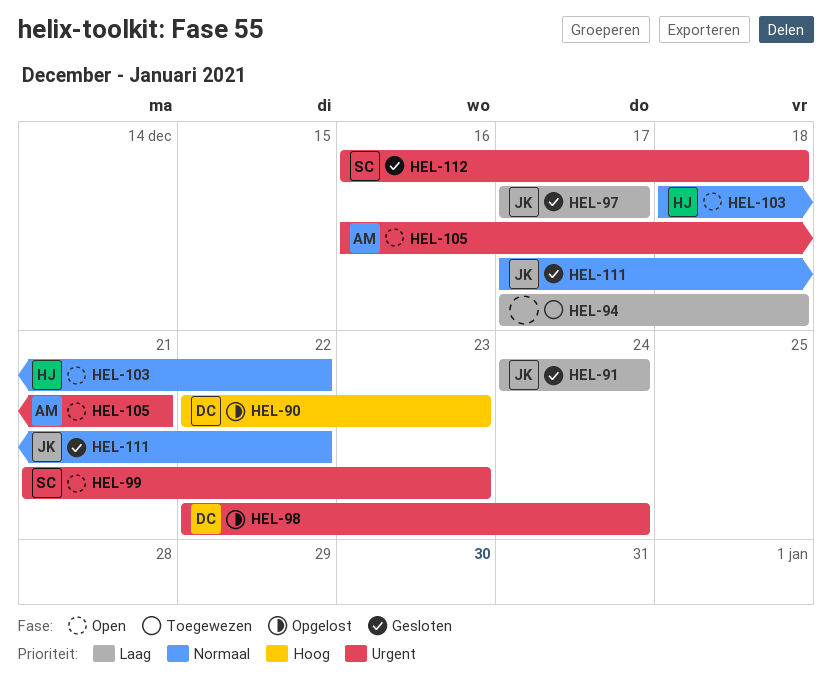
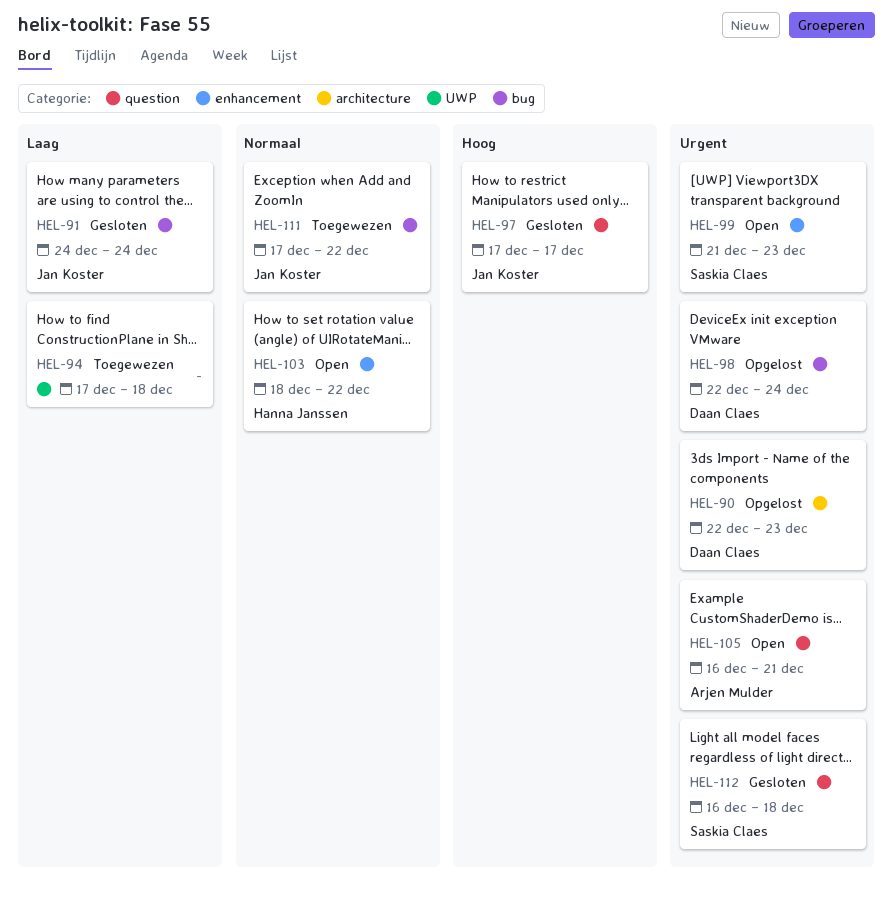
HEL-90, priority: Hoog -> Urgent
HEL-97, priority: Laag -> Hoog
HEL-111, status: Gesloten -> Toegewezen

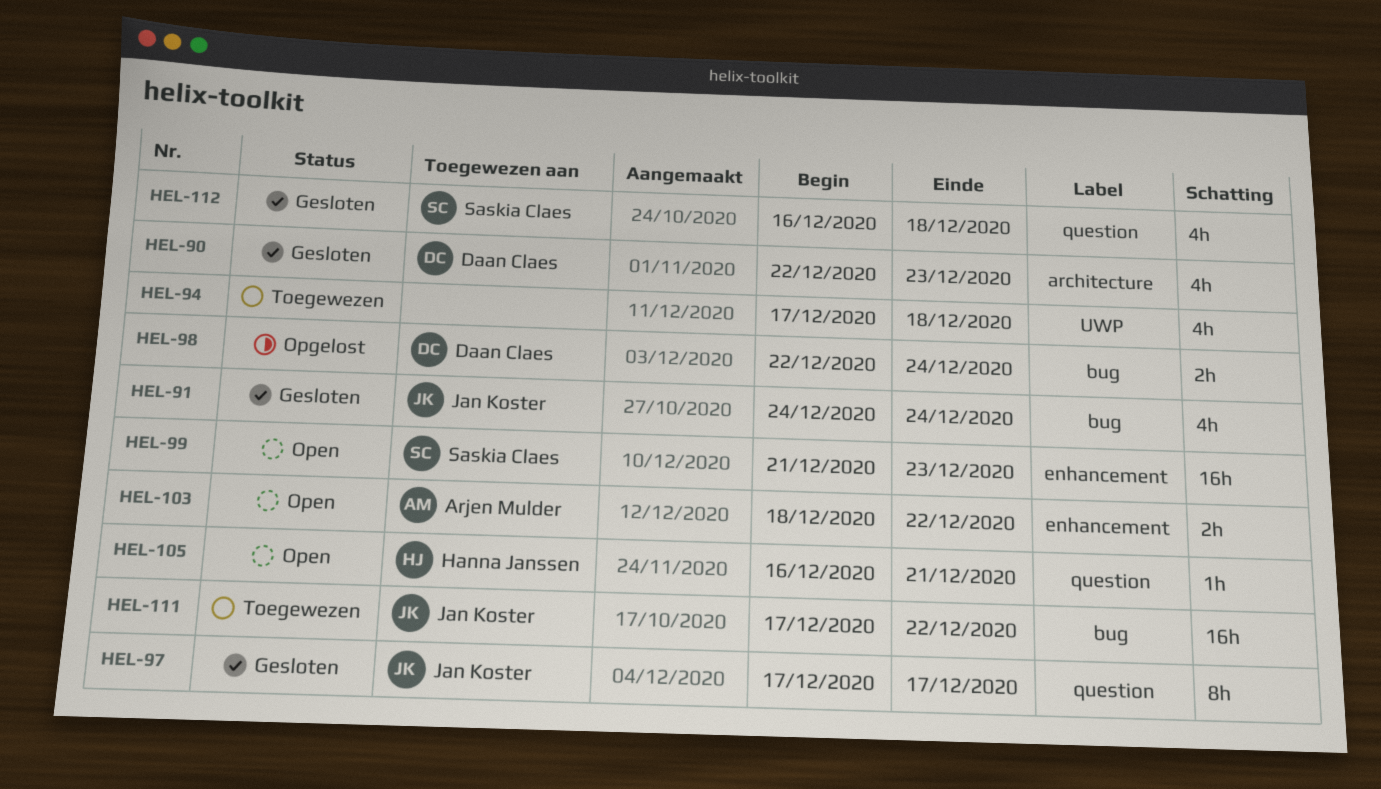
HEL-90, status: Opgelost -> Gesloten
HEL-103, owner: Hanna Janssen -> Arjen Mulder
HEL-105, owner: Arjen Mulder -> Hanna Janssen

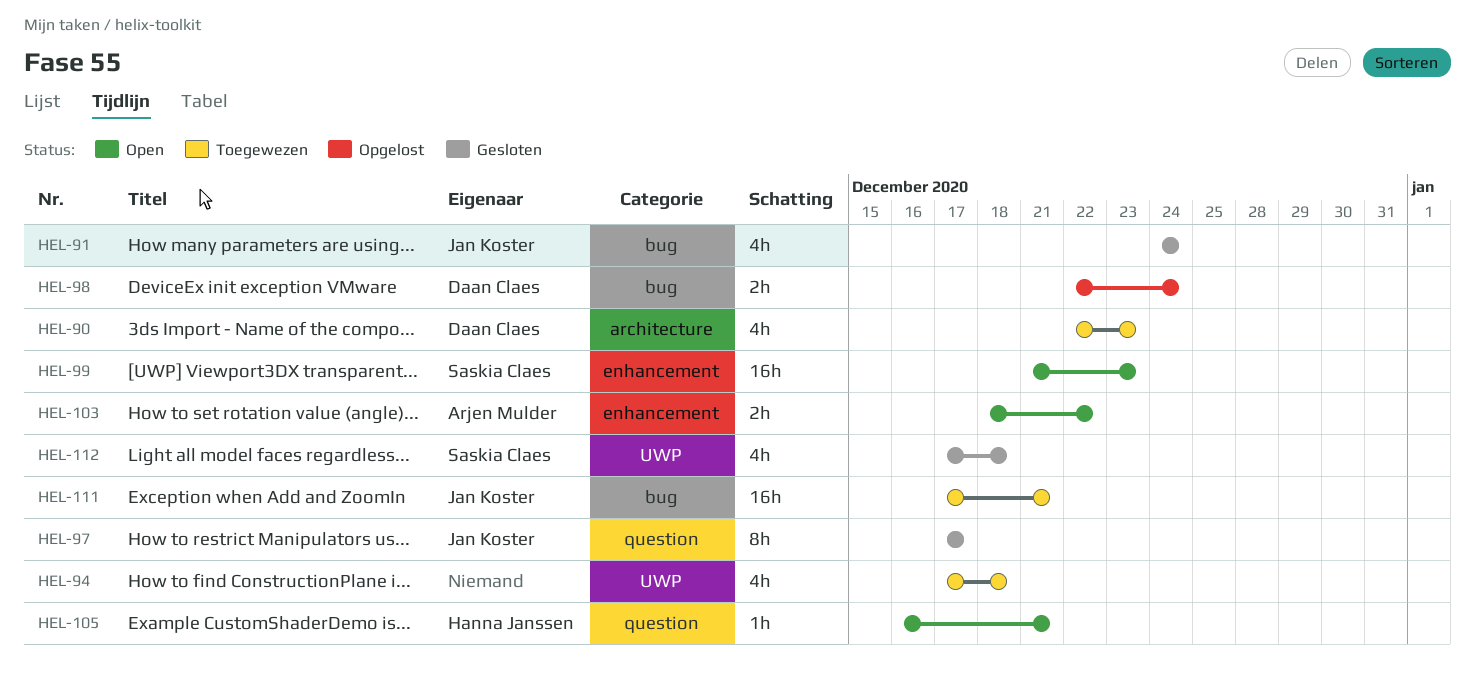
HEL-90, status: Gesloten -> Toegewezen
HEL-111, due: Dec 22 -> Dec 21
HEL-112, label: question -> UWP
HEL-112, start: Dec 16 -> Dec 17

